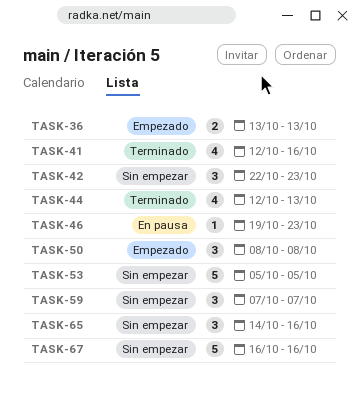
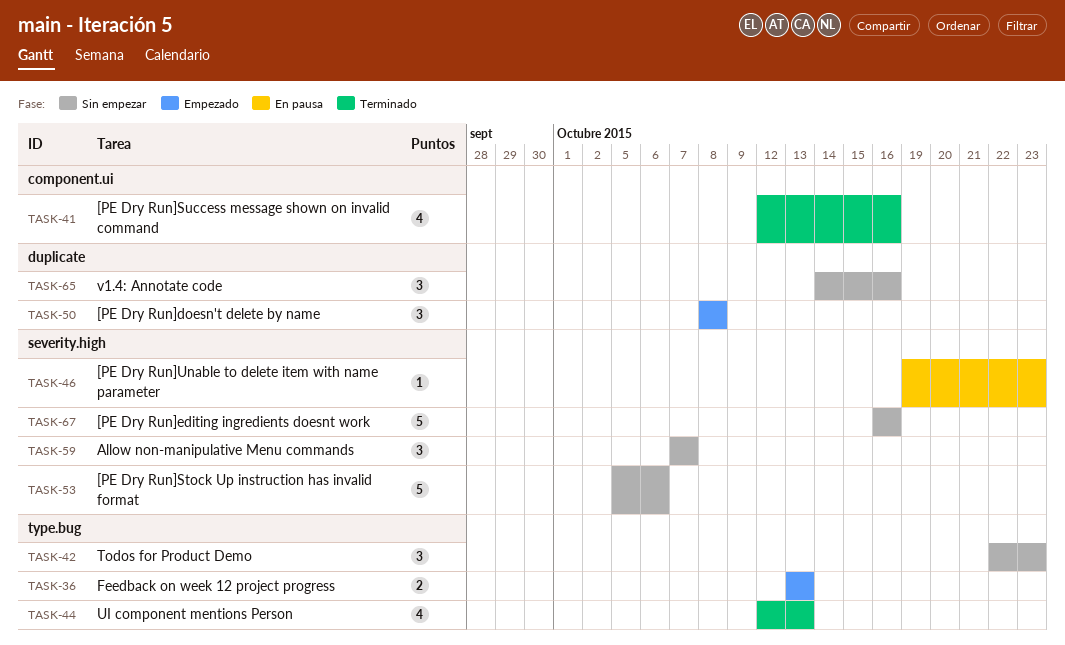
TASK-53, due: Oct 5 -> Oct 6

